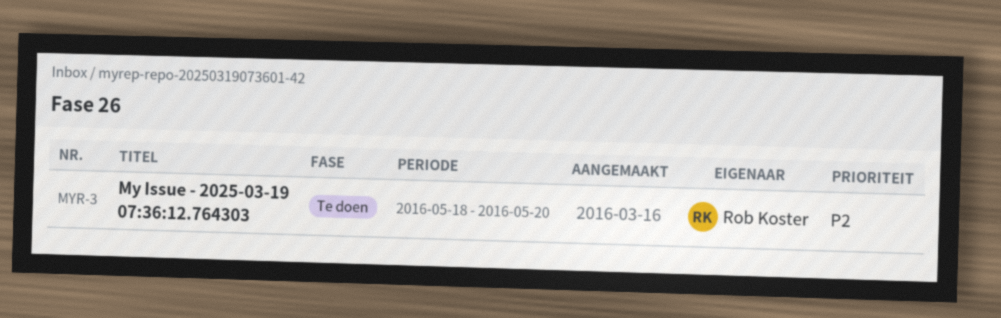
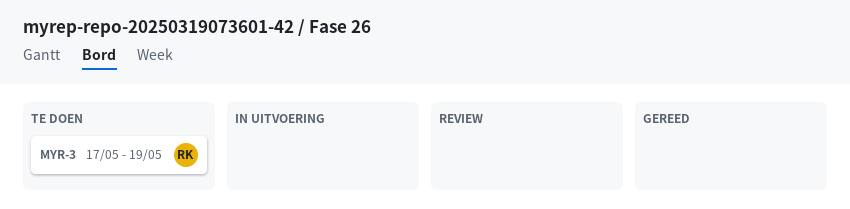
MYR-3, start: May 18 -> May 17
MYR-3, due: May 20 -> May 19

